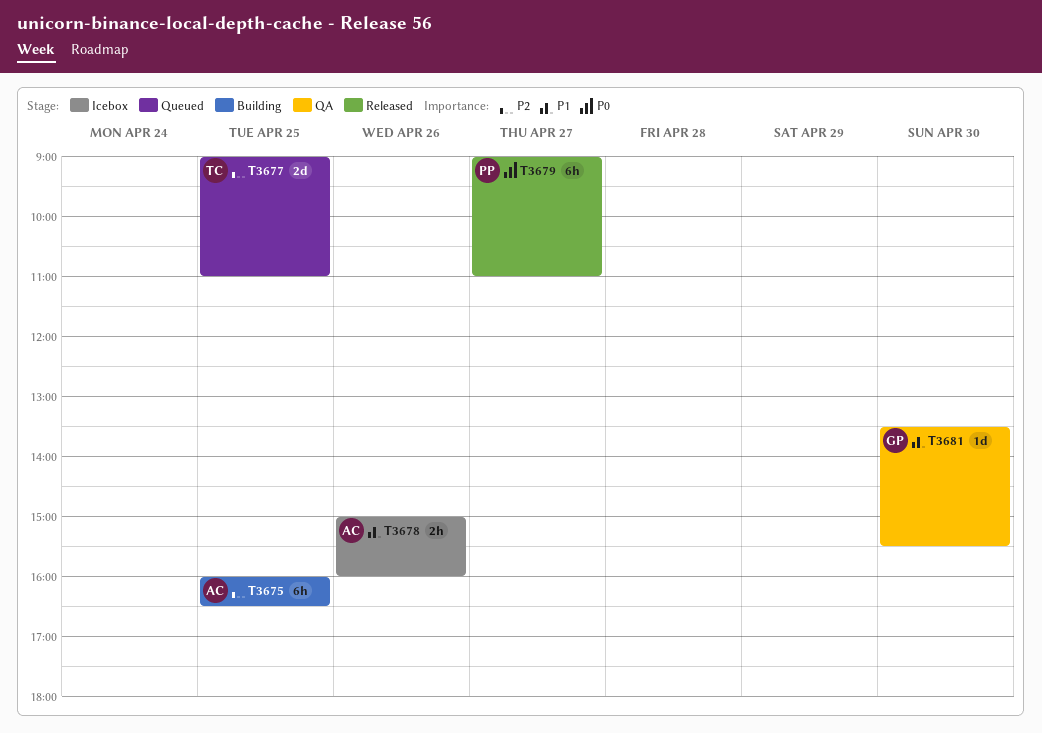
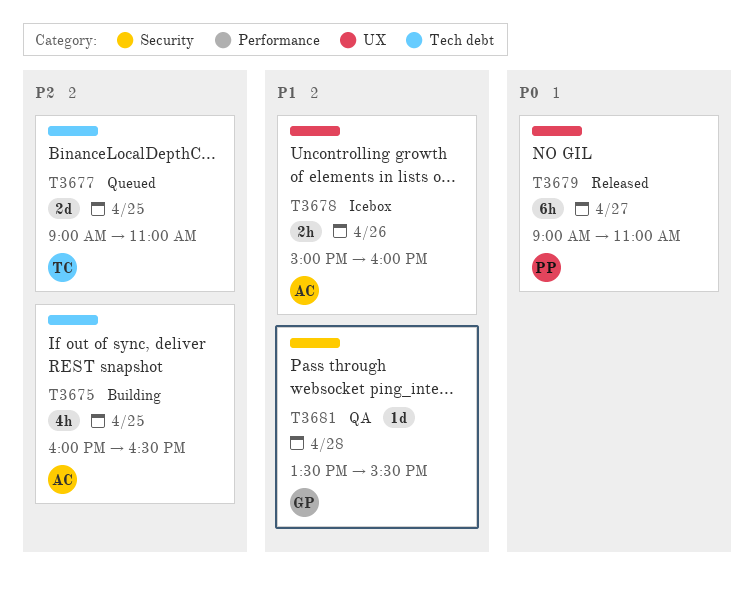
T3675, estimate: 6h -> 4h
T3681, day: Apr 30 -> Apr 28

